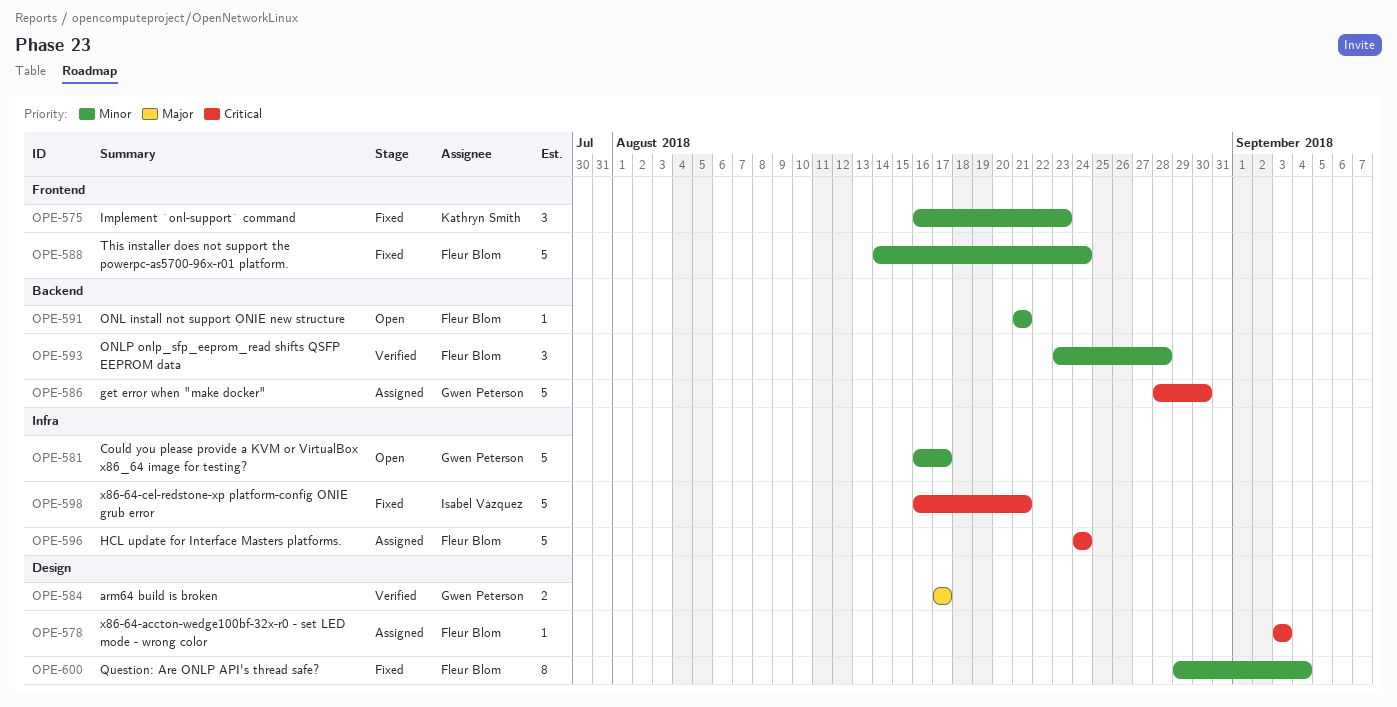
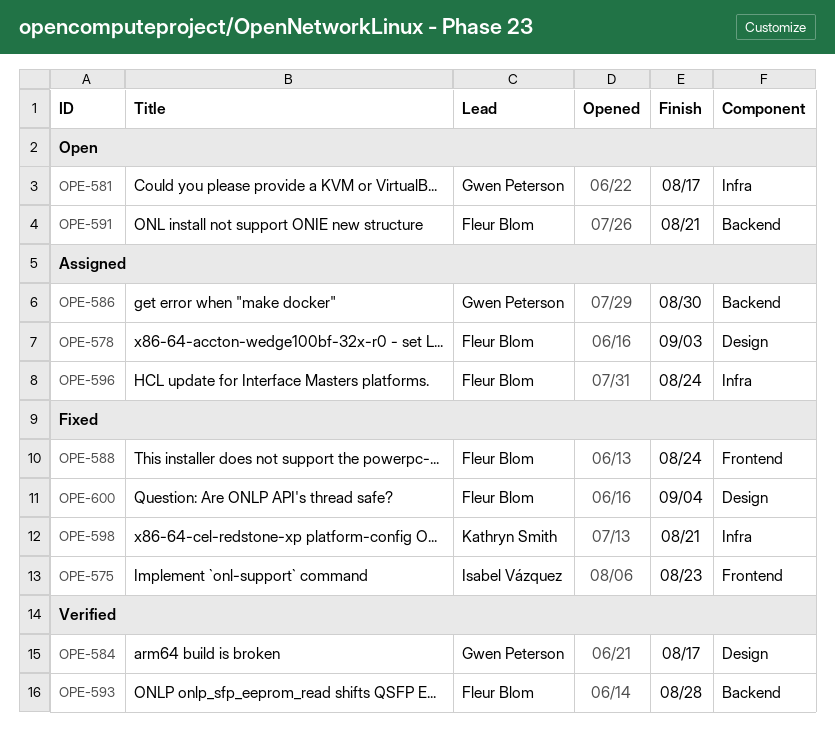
OPE-575, owner: Kathryn Smith -> Isabel Vázquez
OPE-598, owner: Isabel Vázquez -> Kathryn Smith

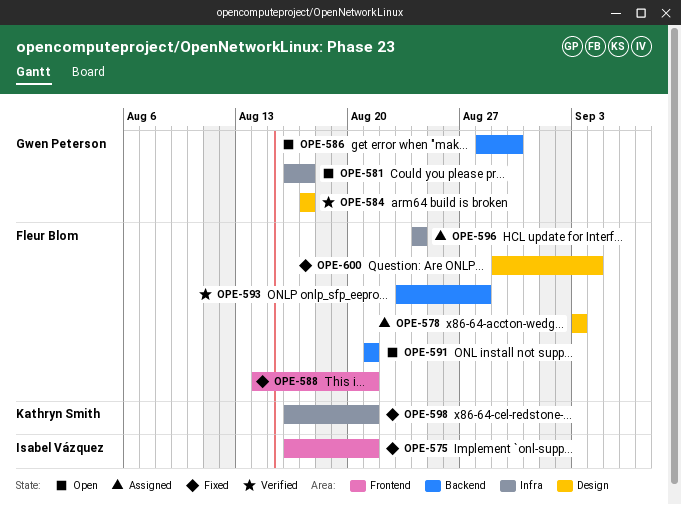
OPE-575, due: Aug 23 -> Aug 21
OPE-586, status: Assigned -> Open
OPE-588, due: Aug 24 -> Aug 21

